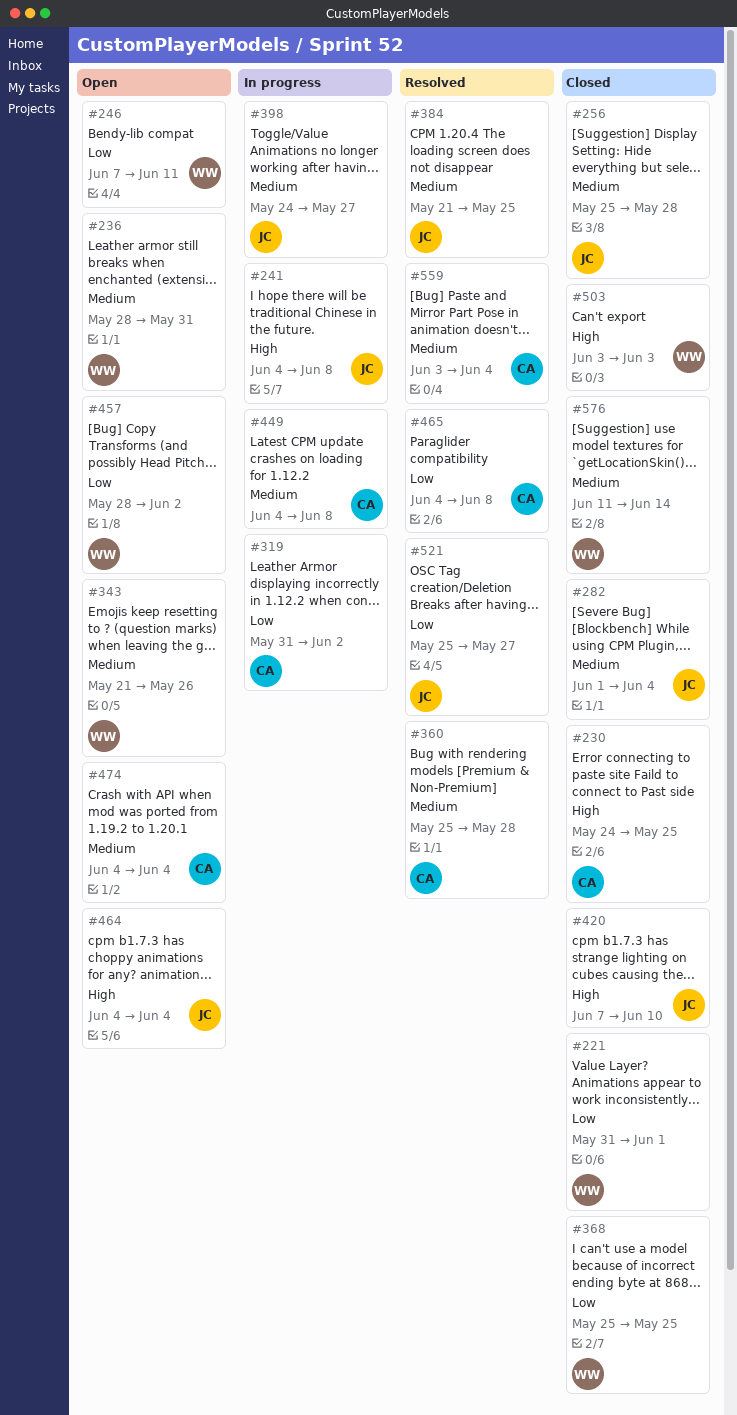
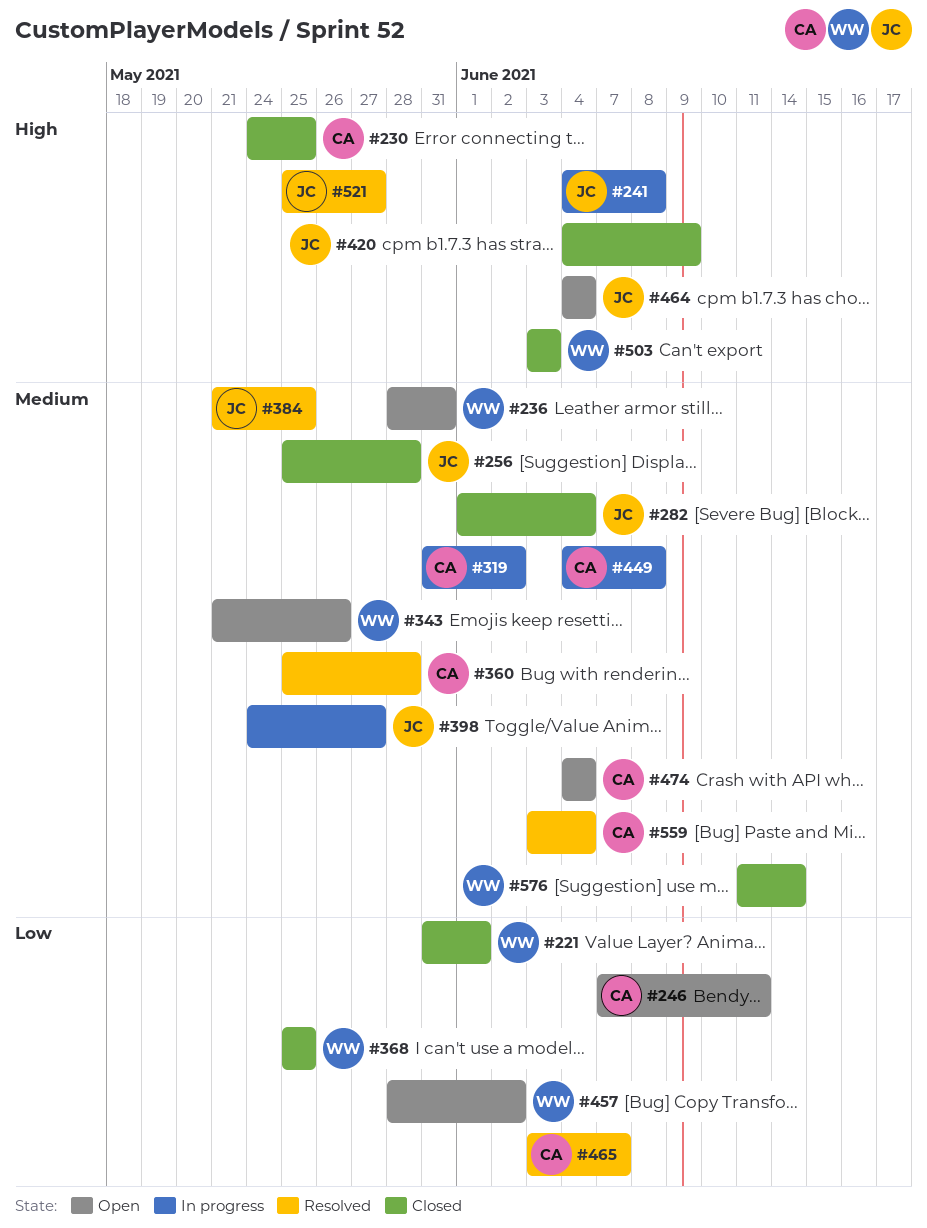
#246, owner: WW -> CA
#319, priority: Low -> Medium
#420, start: Jun 7 -> Jun 4
#420, due: Jun 10 -> Jun 9
#465, start: Jun 4 -> Jun 3
#465, due: Jun 8 -> Jun 7
#521, priority: Low -> High

